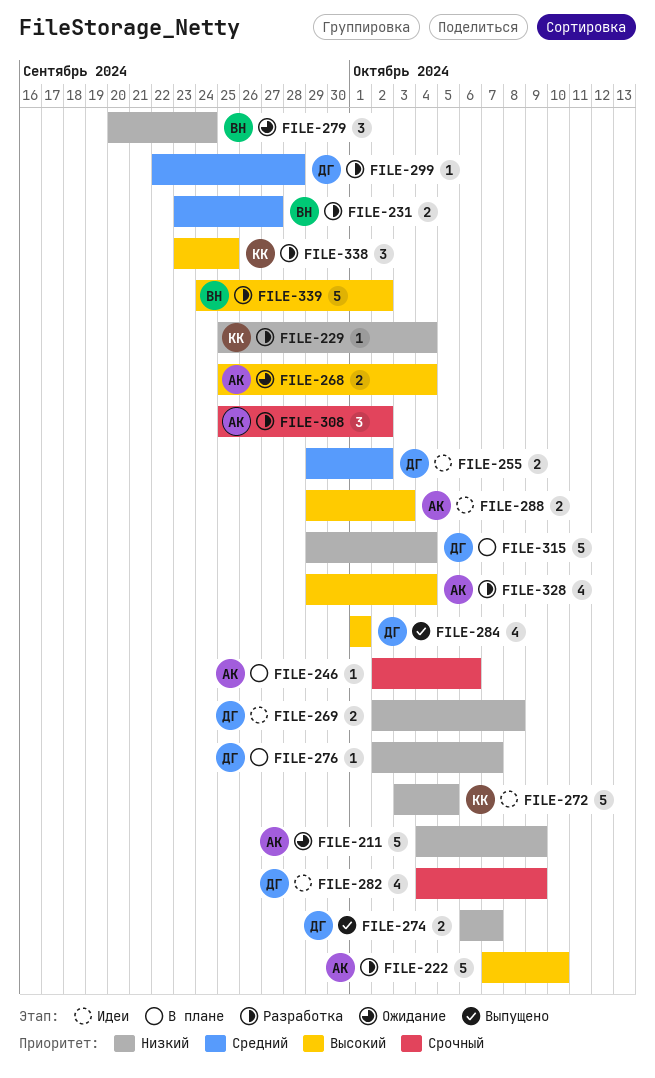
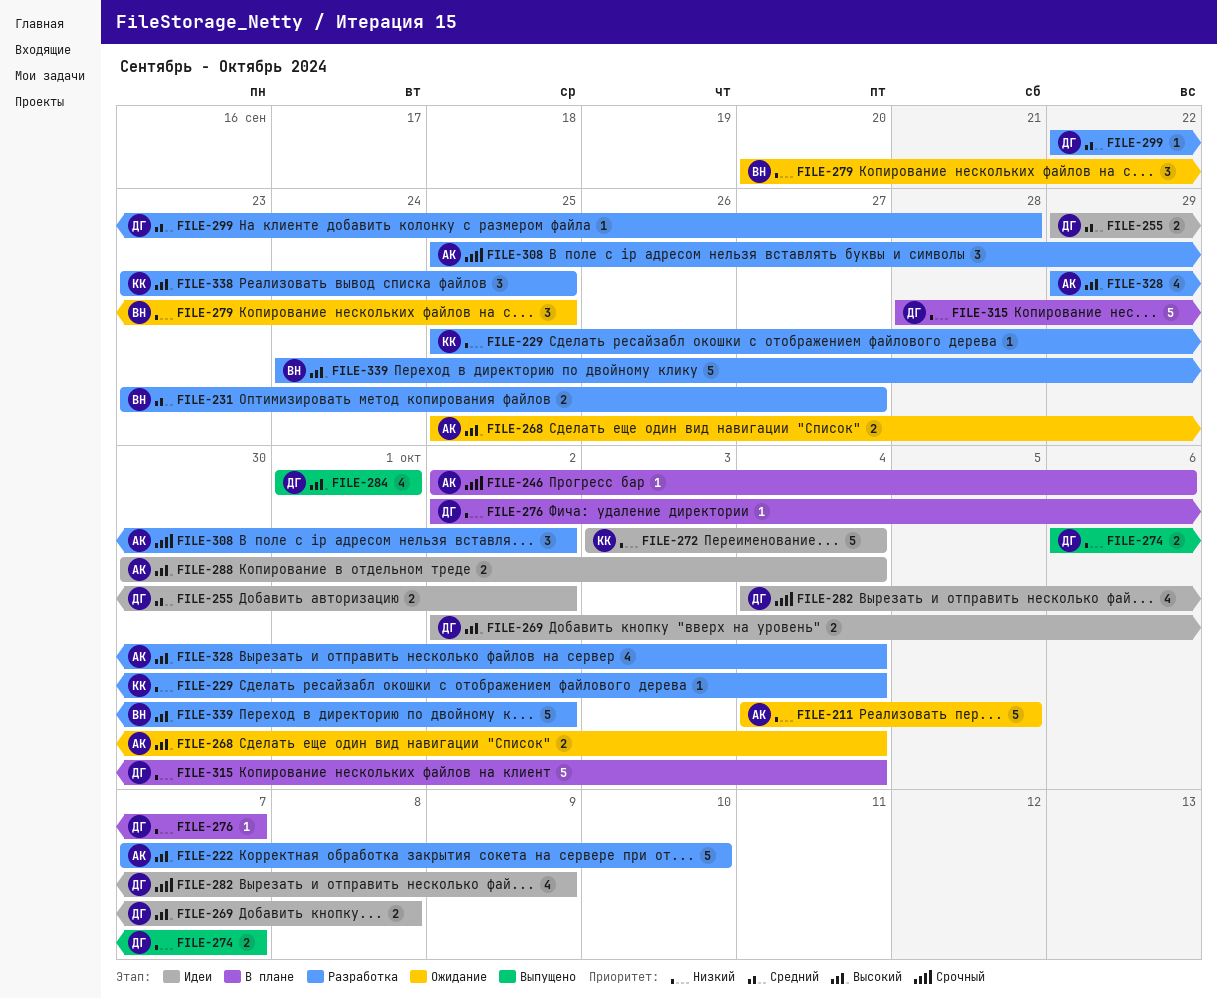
FILE-211, due: Oct 9 -> Oct 5
FILE-269, priority: Низкий -> Высокий
FILE-272, due: Oct 5 -> Oct 4
FILE-279, due: Sep 24 -> Sep 25
FILE-288, start: Sep 29 -> Sep 30
FILE-288, due: Oct 3 -> Oct 4
FILE-315, start: Sep 29 -> Sep 28

